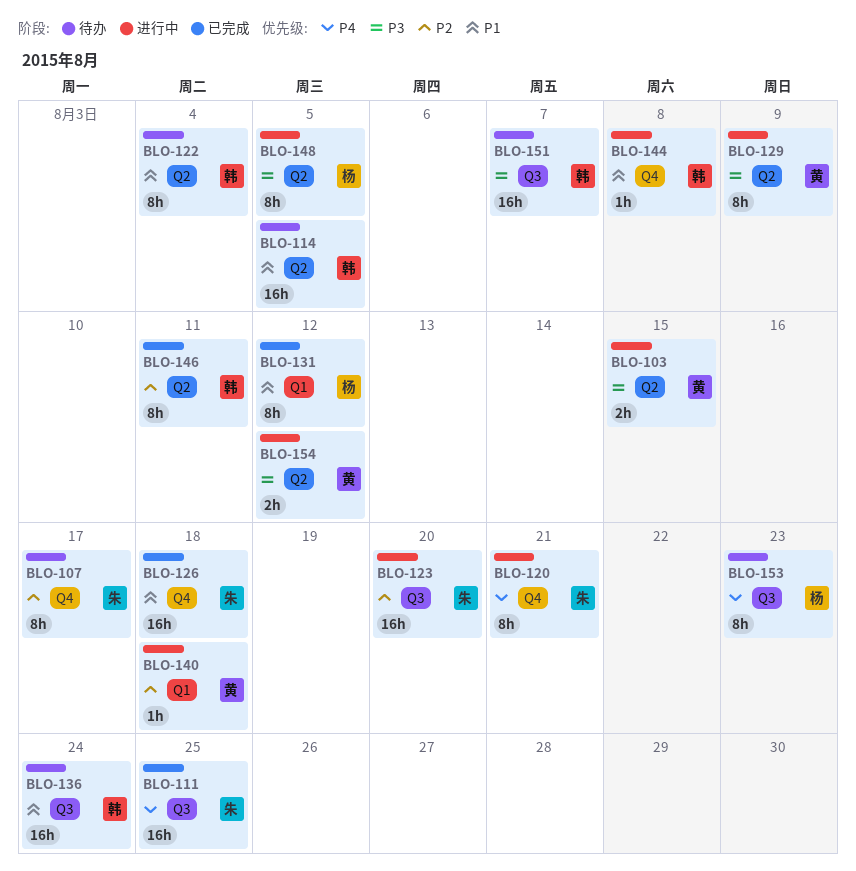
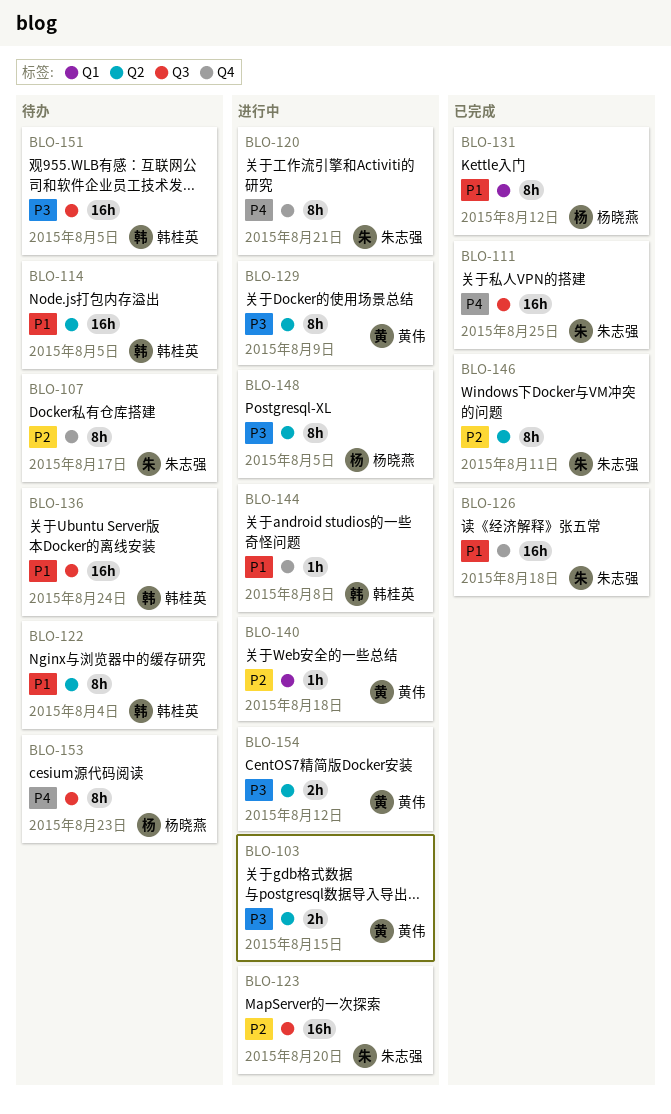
BLO-146, owner: 韩桂英 -> 朱志强
BLO-151, due: Aug 7 -> Aug 5

